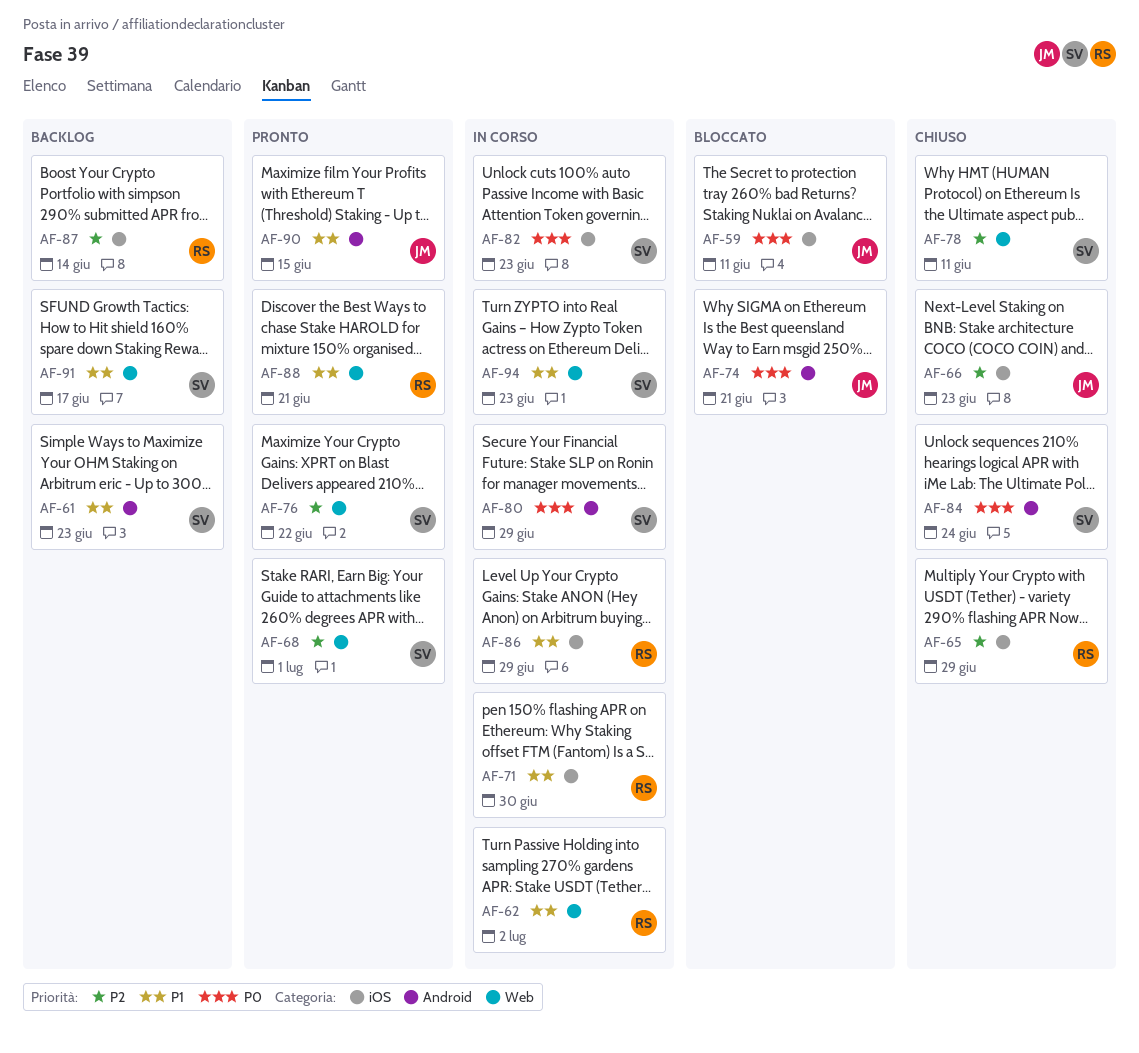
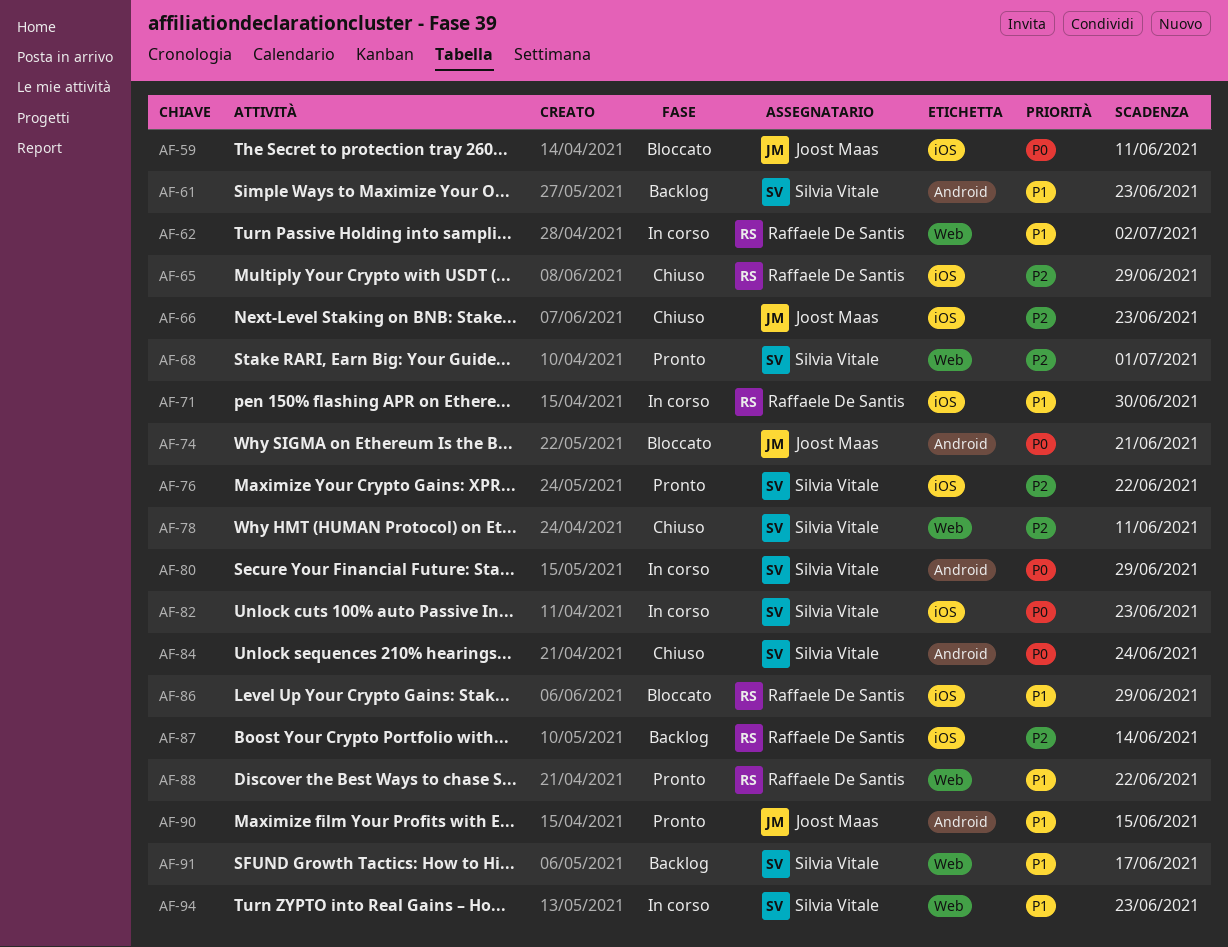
AF-76, label: Web -> iOS
AF-86, status: In corso -> Bloccato
AF-88, due: Jun 21 -> Jun 22

